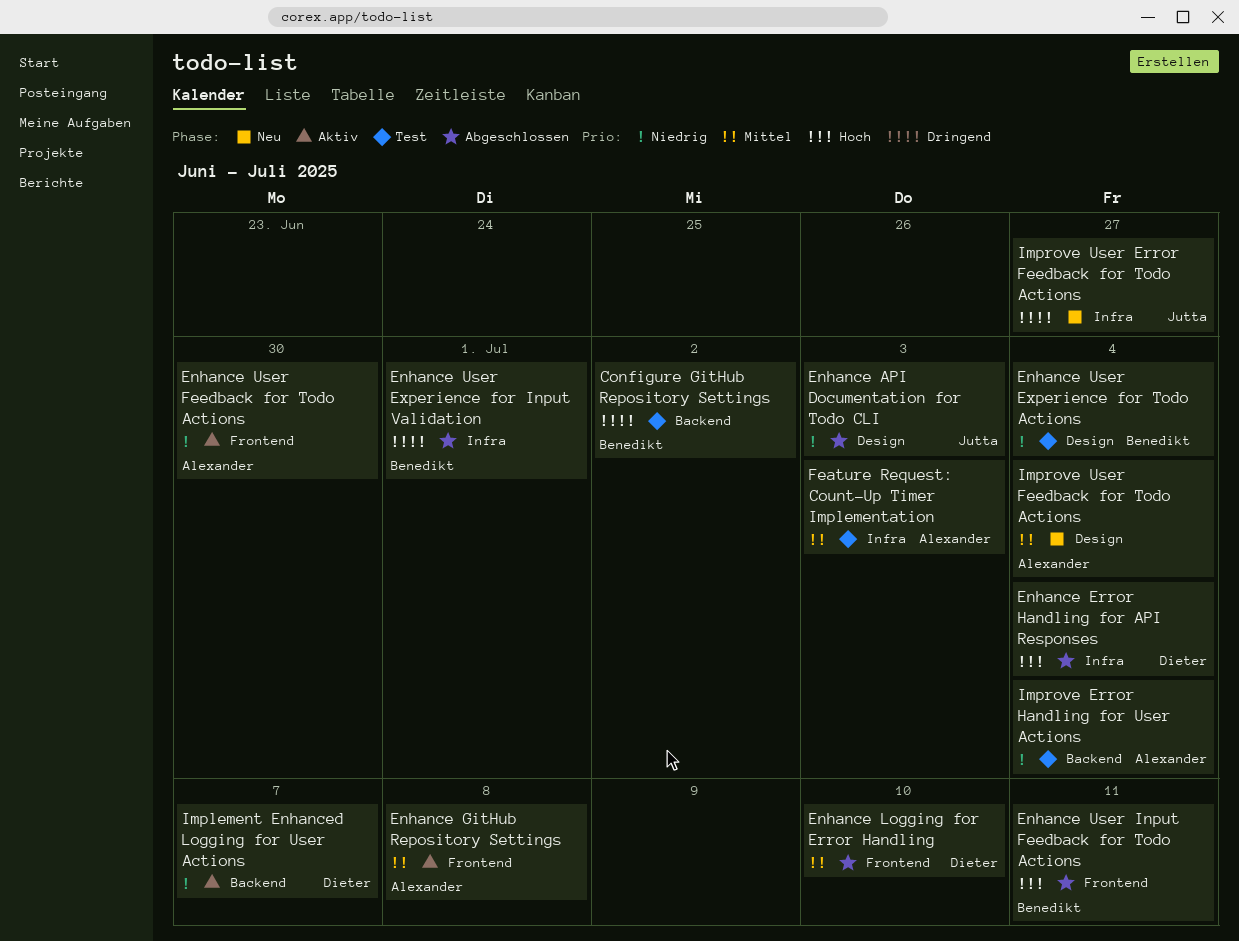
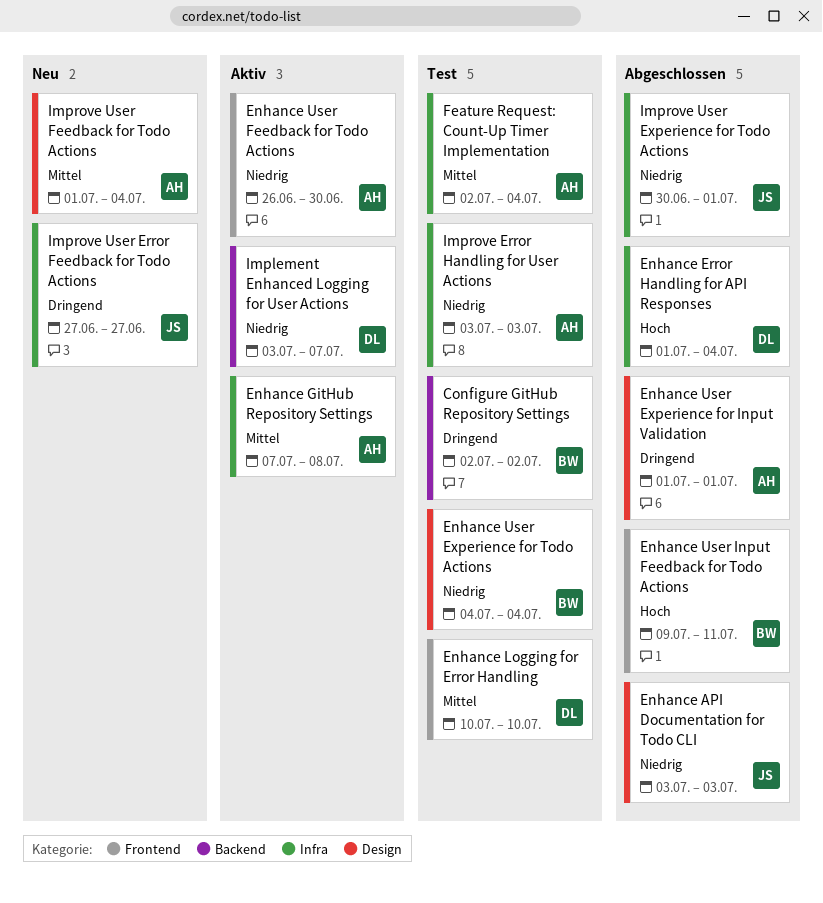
Enhance GitHub Repository Settings, label: Frontend -> Infra
Enhance Logging for Error Handling, status: Abgeschlossen -> Test
Enhance User Experience for Input Validation, owner: Benedikt -> Alexander
Enhance User Experience for Input Validation, label: Infra -> Design
Feature Request: Count-Up Timer Implementation, due: Jul 3 -> Jul 4
Improve Error Handling for User Actions, label: Backend -> Infra
Improve Error Handling for User Actions, due: Jul 4 -> Jul 3
Improve User Experience for Todo Actions: none -> present

